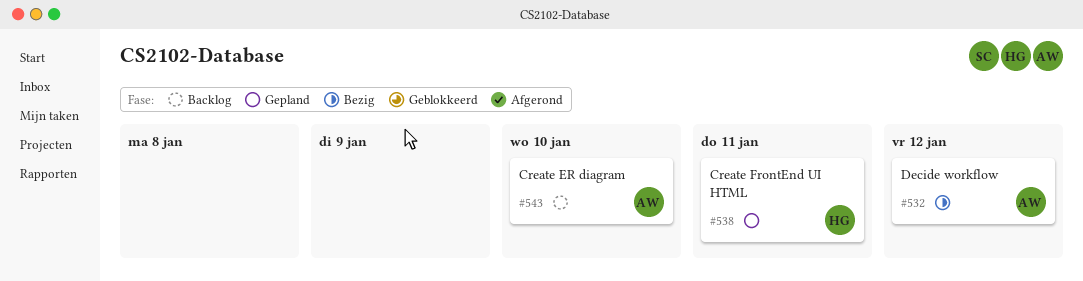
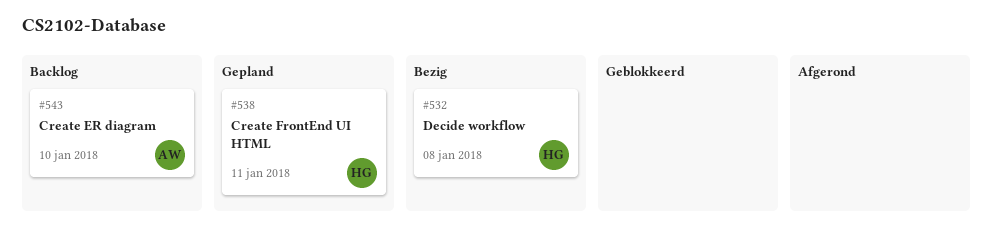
#532, owner: AW -> HG
#532, due: Jan 12 -> Jan 8

